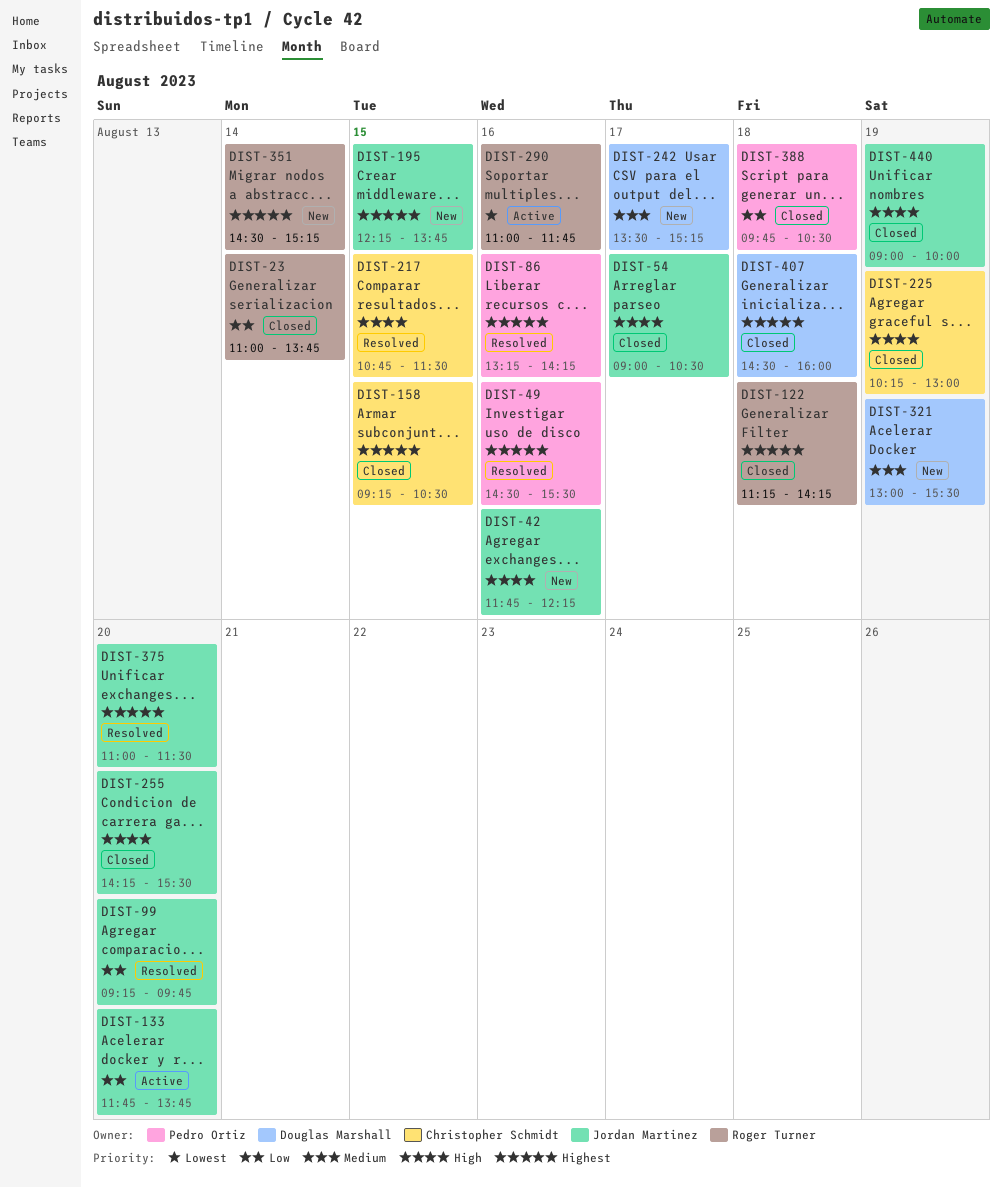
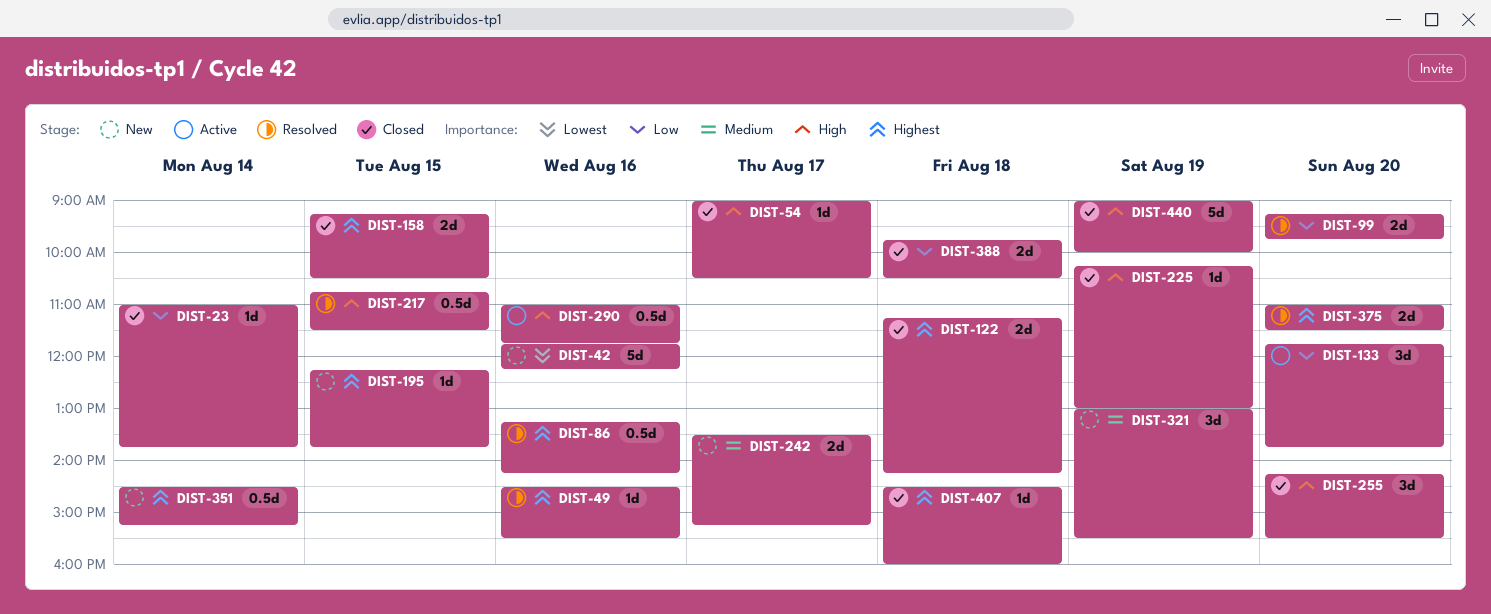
DIST-42, priority: High -> Lowest
DIST-290, priority: Lowest -> High

